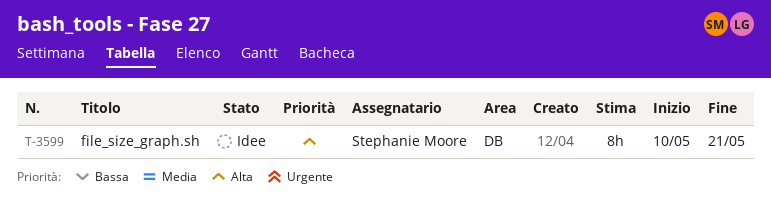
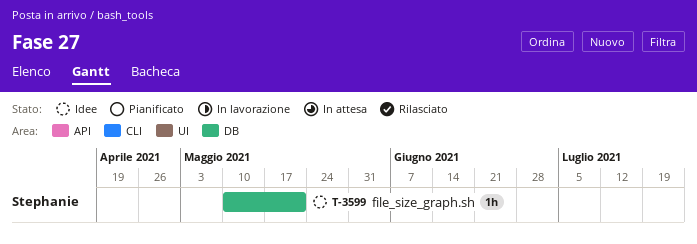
T-3599, estimate: 8h -> 1h

